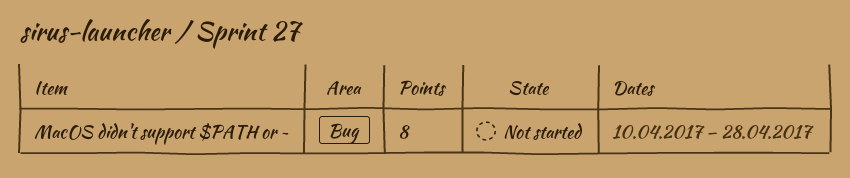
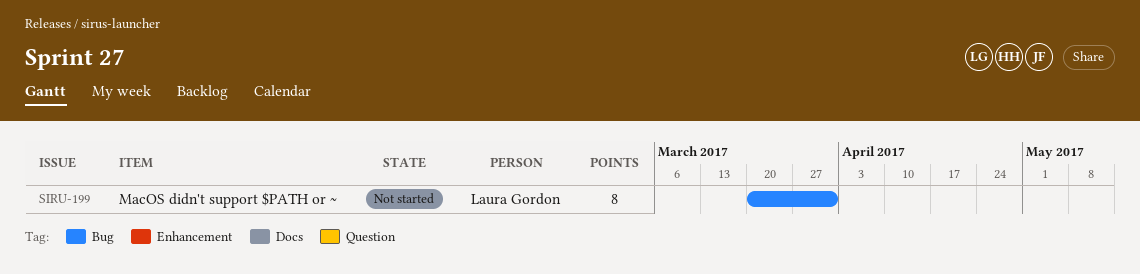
MacOS didn't support $PATH or ~, start: Apr 10 -> Mar 20
MacOS didn't support $PATH or ~, due: Apr 28 -> Mar 31

